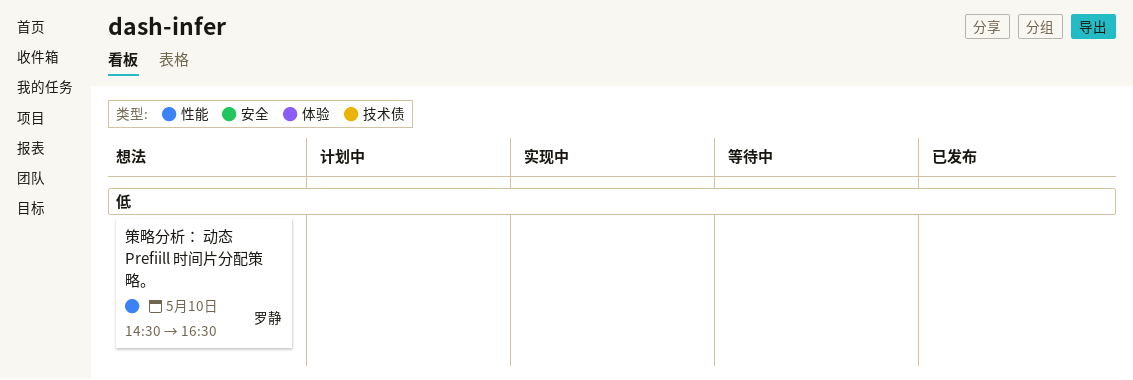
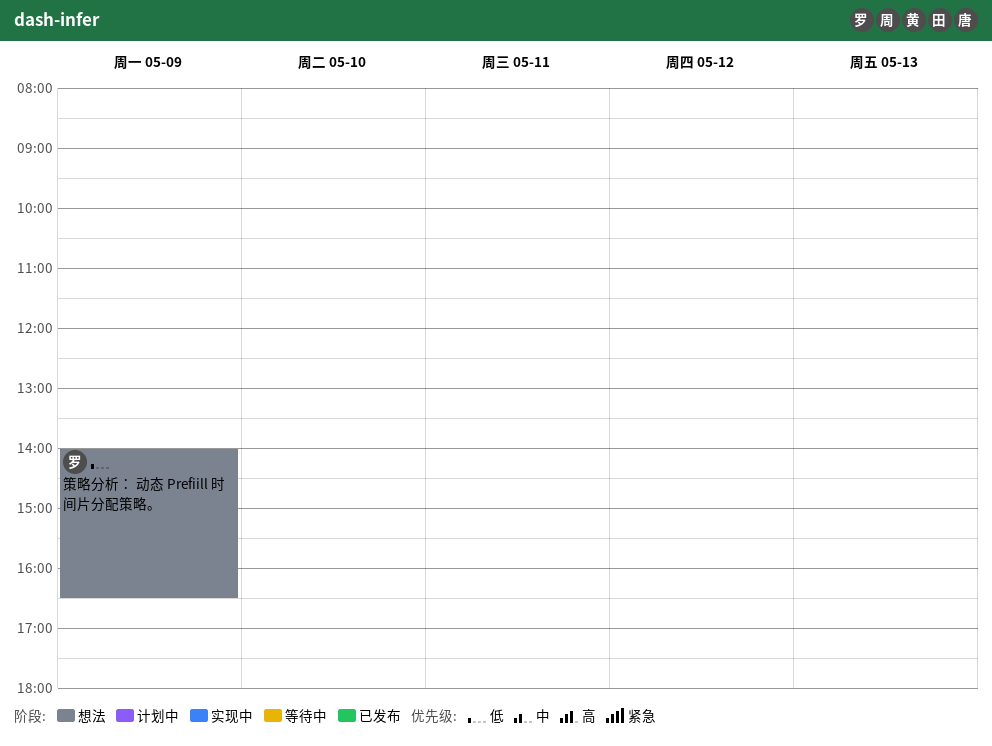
策略分析： 动态 Prefiill 时间片分配策略。, day: May 10 -> May 9
策略分析： 动态 Prefiill 时间片分配策略。, begins: 14:30 -> 14:00

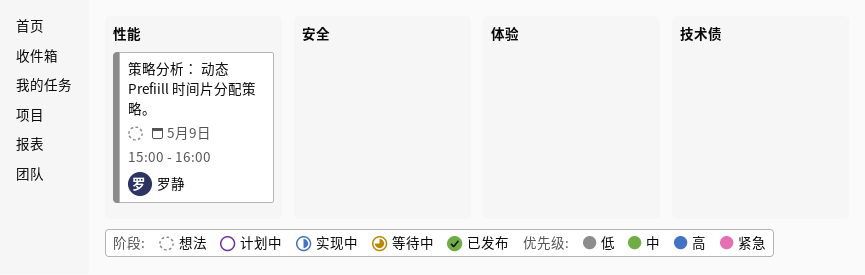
策略分析： 动态 Prefiill 时间片分配策略。, begins: 14:00 -> 15:00
策略分析： 动态 Prefiill 时间片分配策略。, ends: 16:30 -> 16:00

